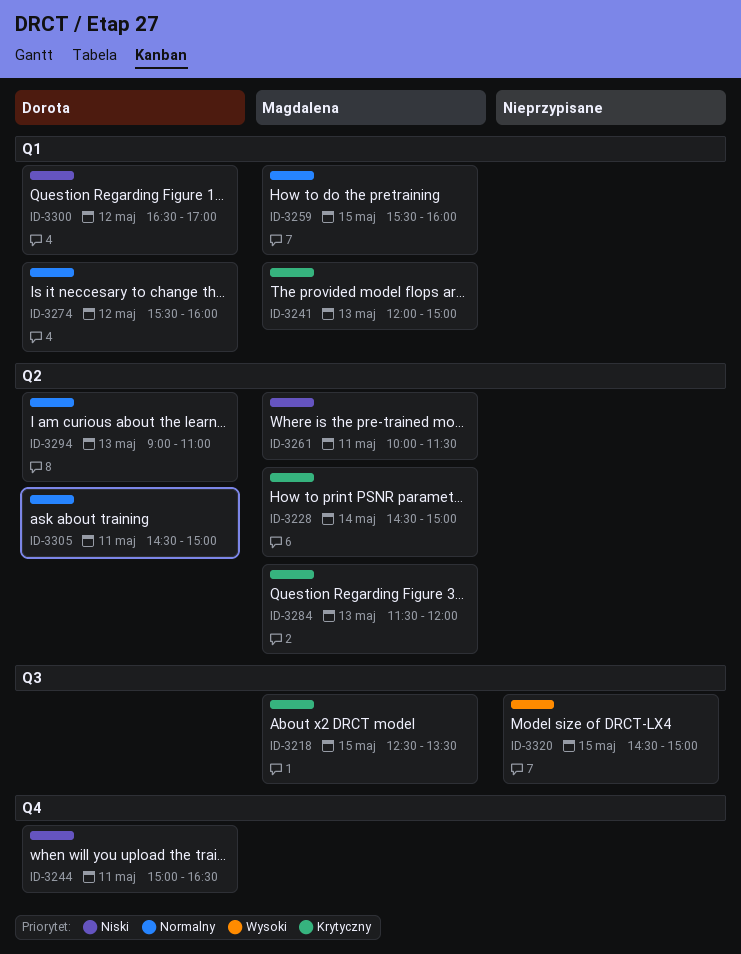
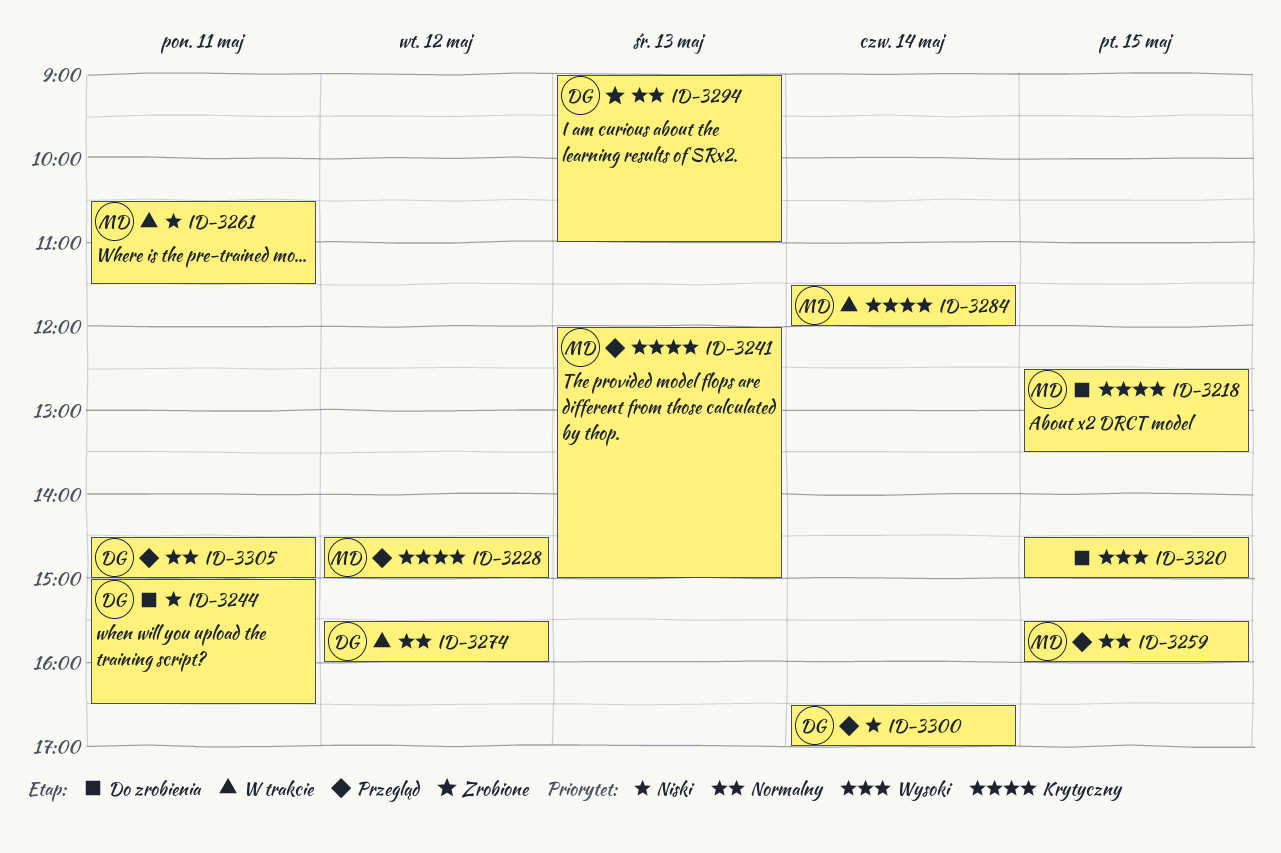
ID-3228, day: May 14 -> May 12
ID-3261, begins: 10:00 -> 10:30
ID-3284, day: May 13 -> May 14
ID-3300, day: May 12 -> May 14

